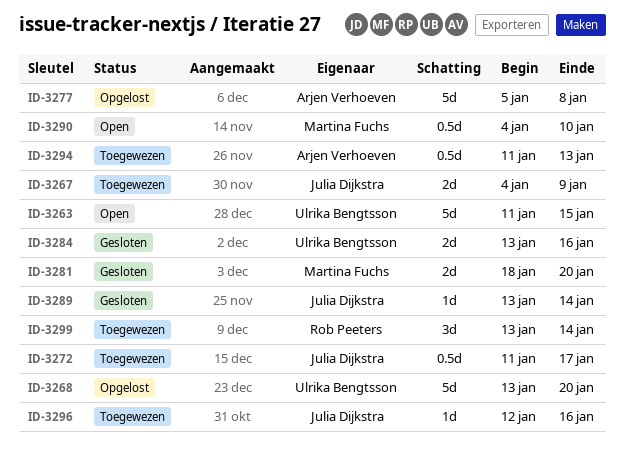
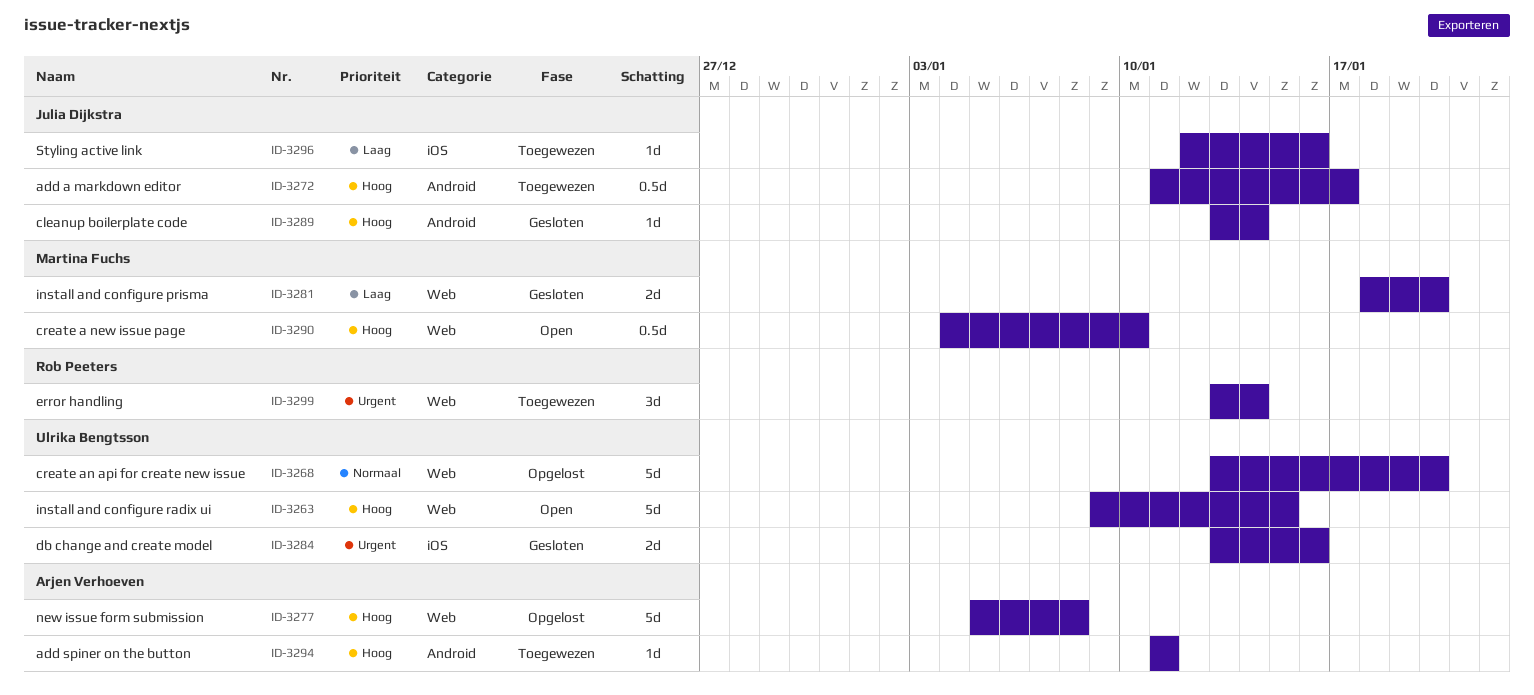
ID-3263, start: Jan 11 -> Jan 9
ID-3267: present -> none
ID-3294, estimate: 0.5d -> 1d
ID-3294, due: Jan 13 -> Jan 11

